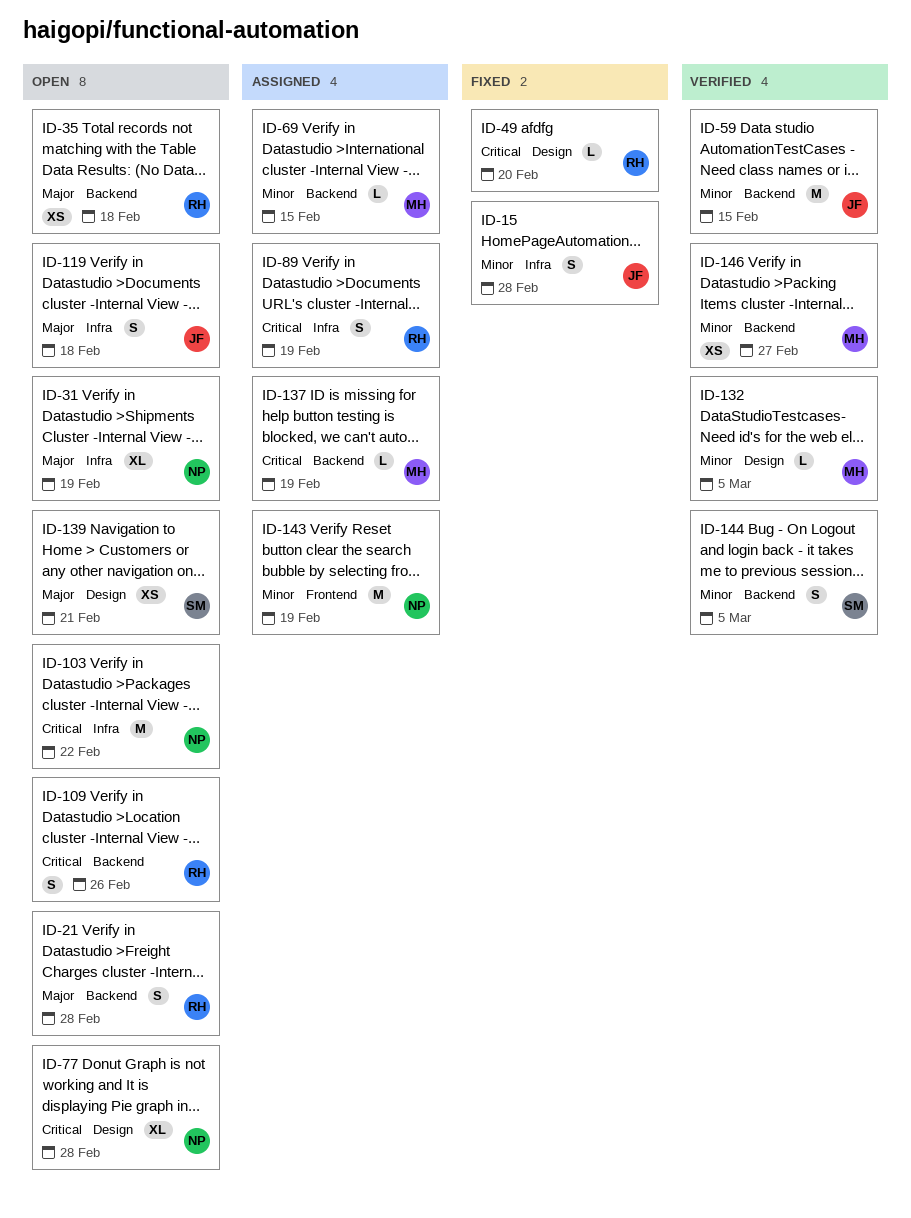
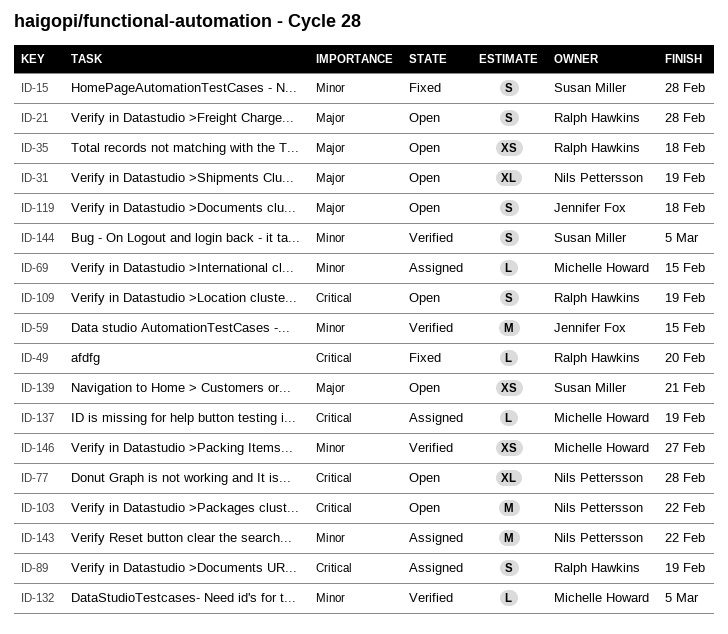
ID-15, owner: Jennifer Fox -> Susan Miller
ID-109, due: Feb 26 -> Feb 19
ID-143, due: Feb 19 -> Feb 22

